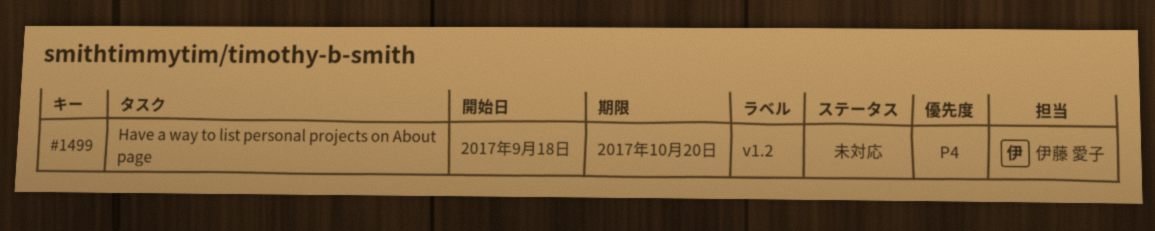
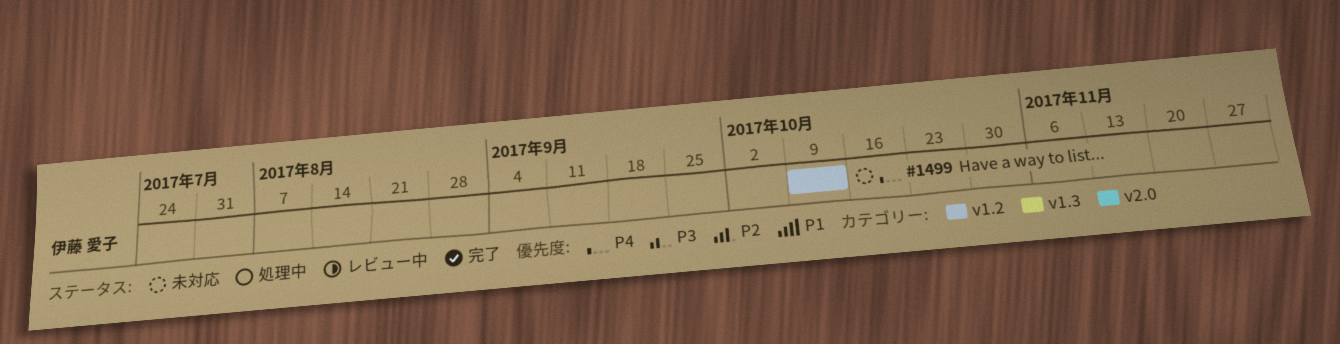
#1499, start: Sep 18 -> Oct 9
#1499, due: Oct 20 -> Oct 13

